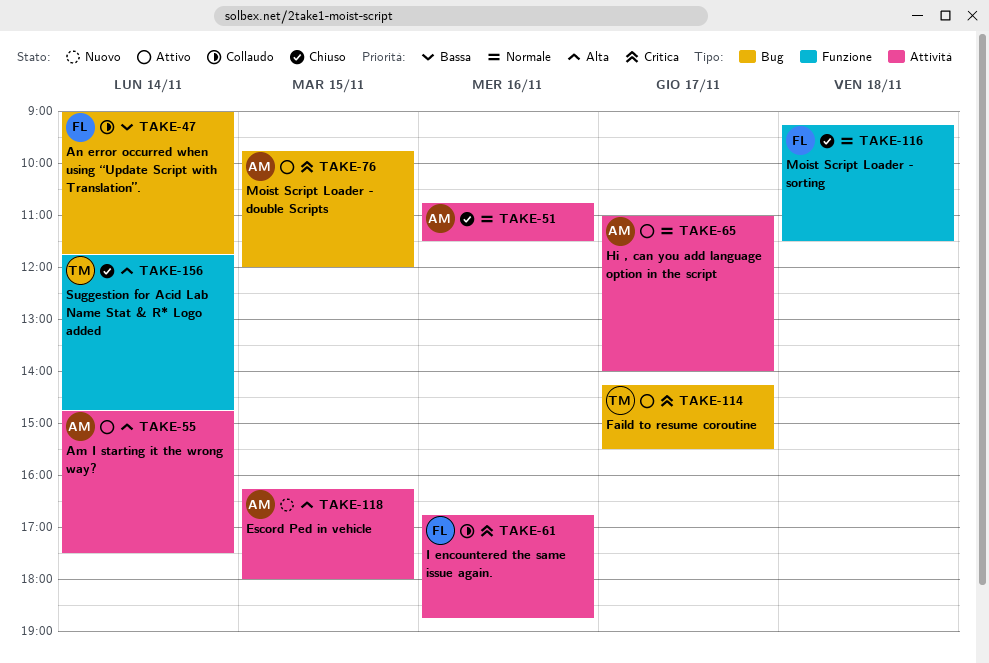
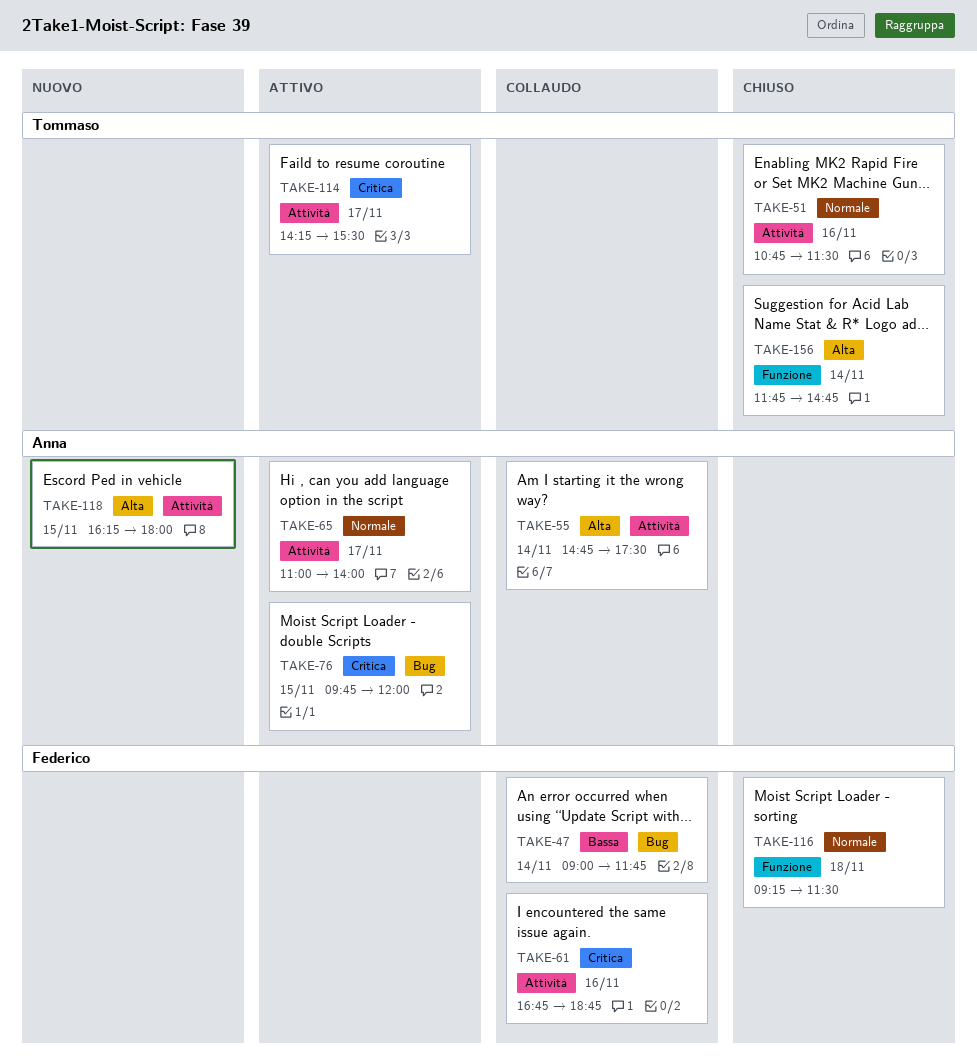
TAKE-51, owner: Anna -> Tommaso
TAKE-55, status: Attivo -> Collaudo
TAKE-114, label: Bug -> Attività

